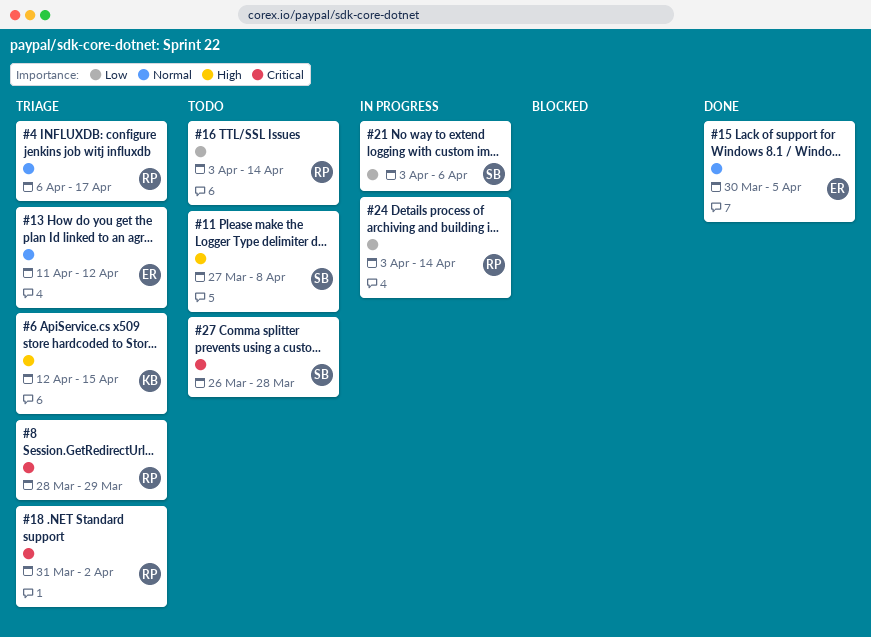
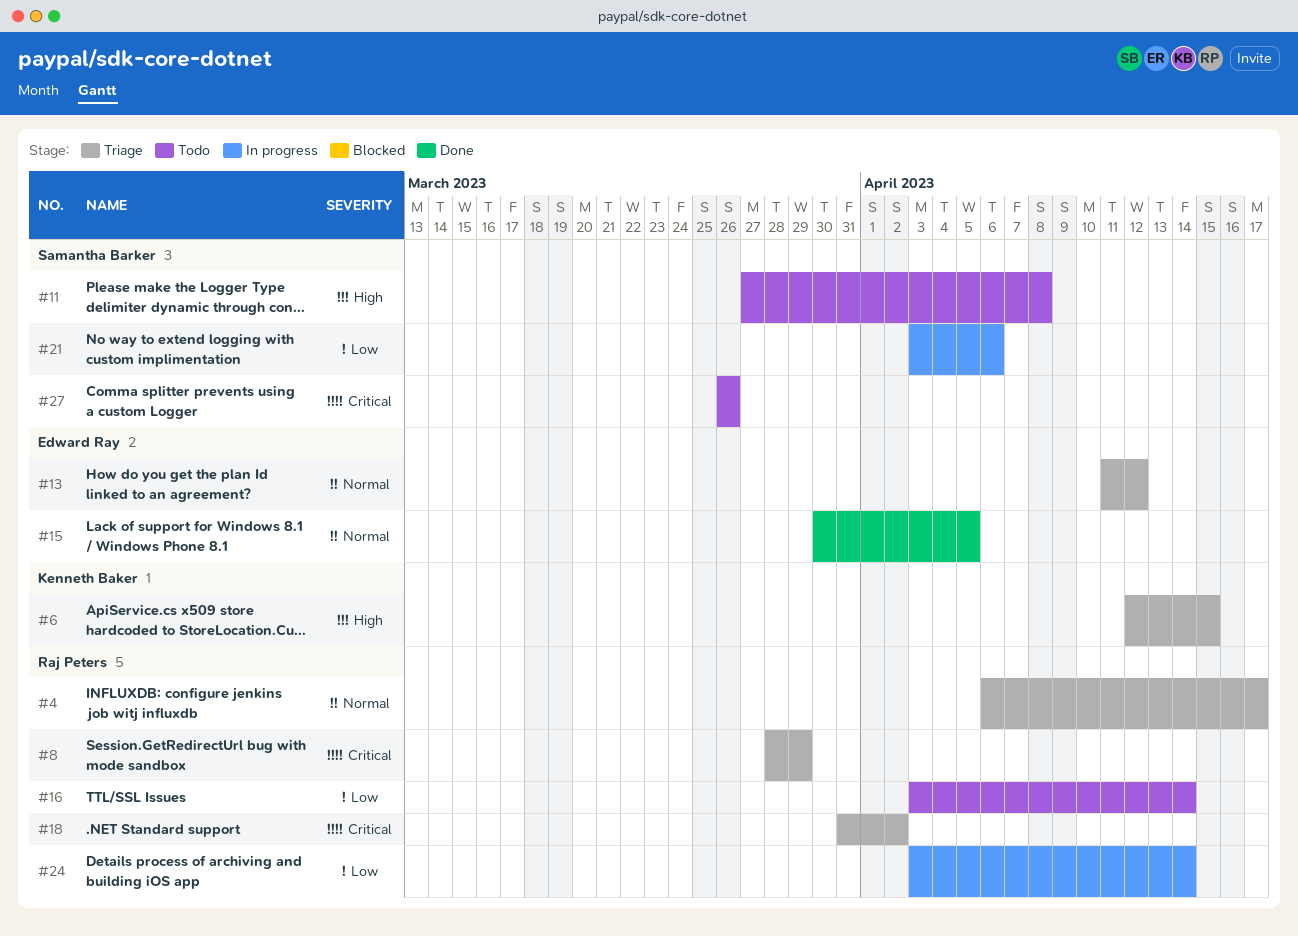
#27, due: Mar 28 -> Mar 26

